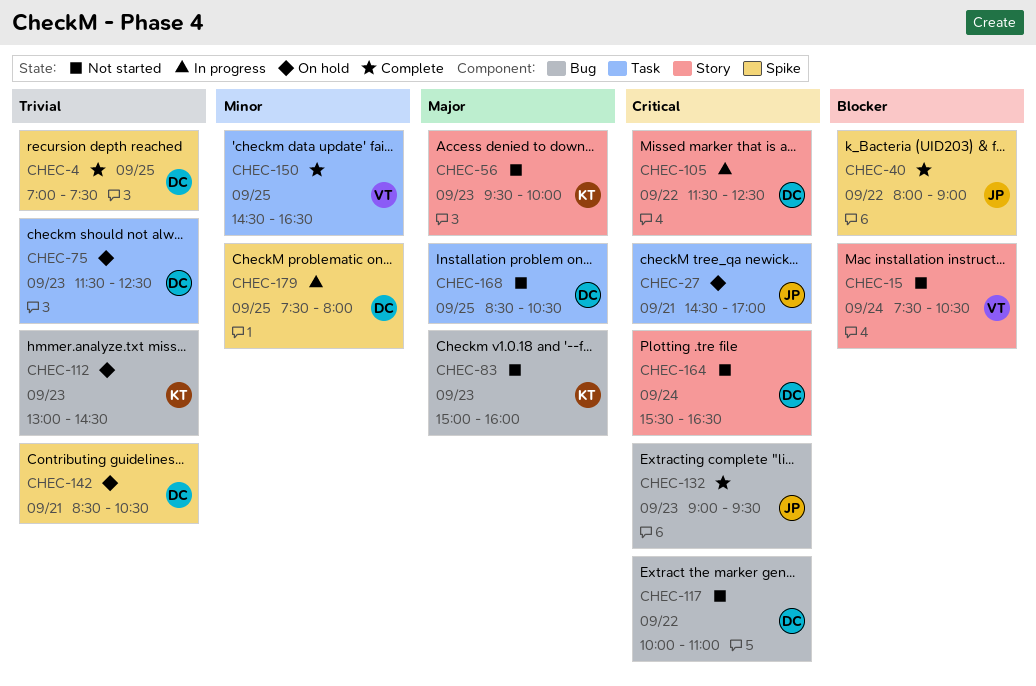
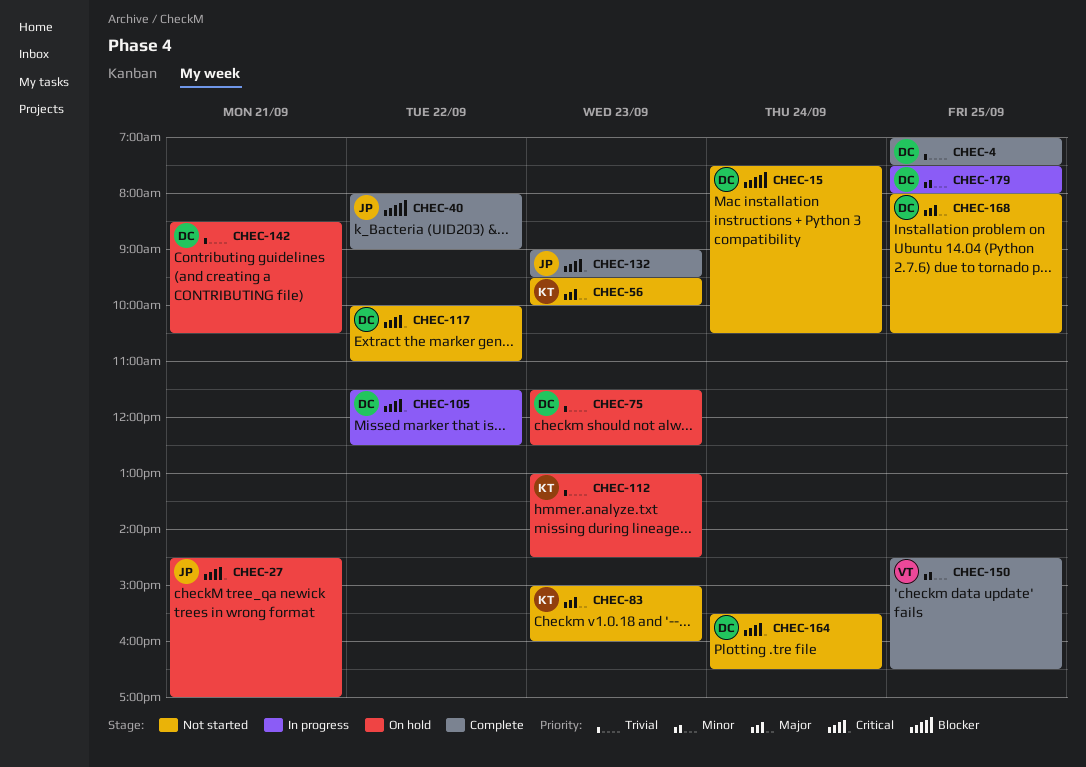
CHEC-15, owner: VT -> DC
CHEC-168, begins: 08:30 -> 08:00

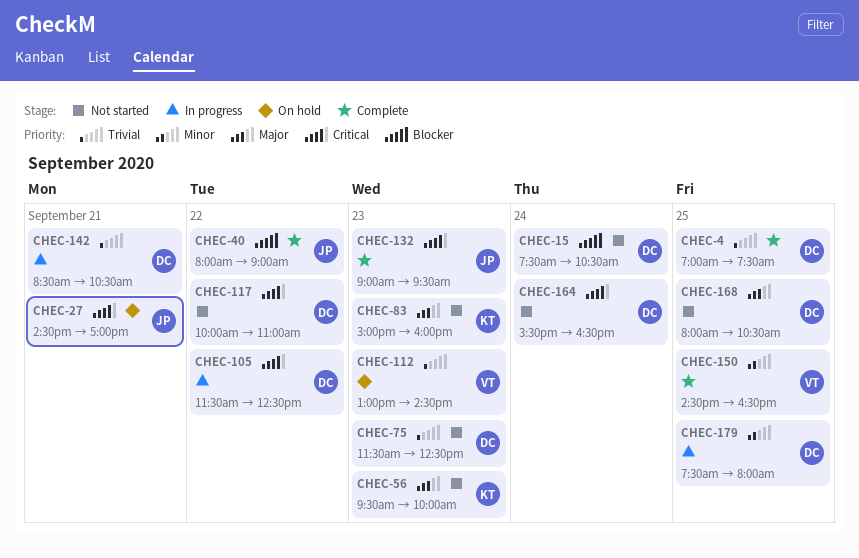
CHEC-75, status: On hold -> Not started
CHEC-112, owner: KT -> VT
CHEC-142, status: On hold -> In progress

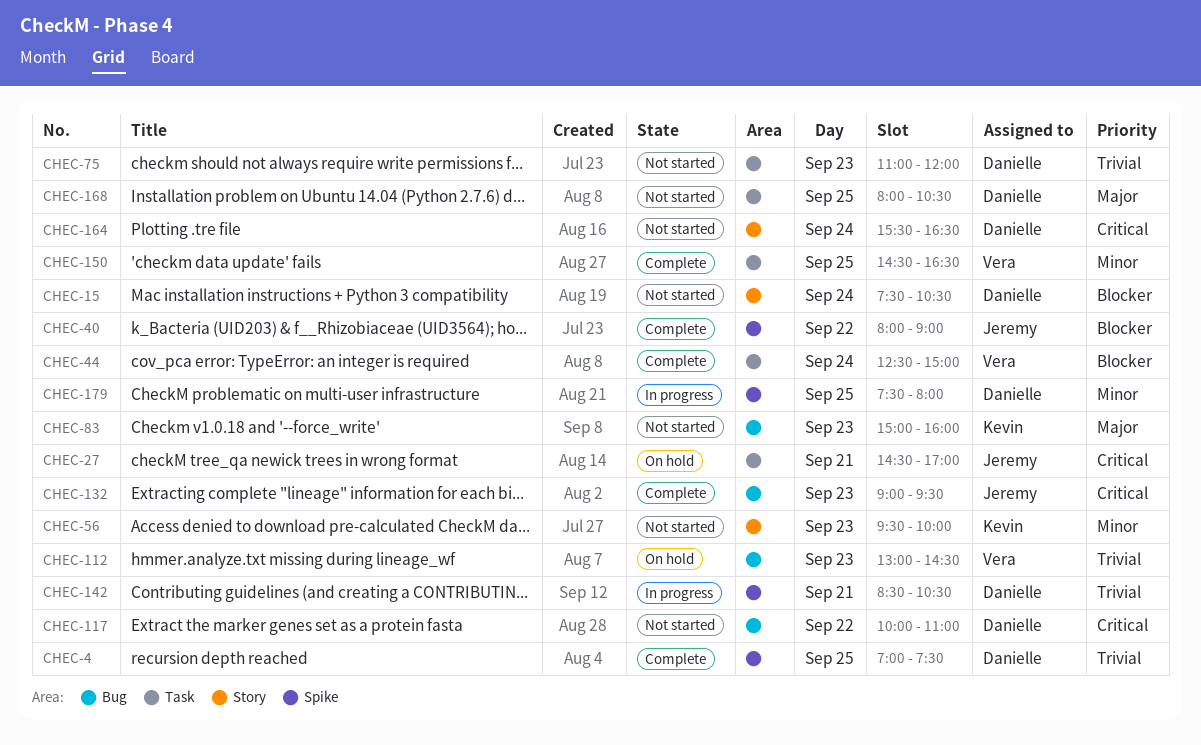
CHEC-44: none -> present
CHEC-56, priority: Major -> Minor
CHEC-75, begins: 11:30 -> 11:00
CHEC-75, ends: 12:30 -> 12:00
CHEC-105: present -> none

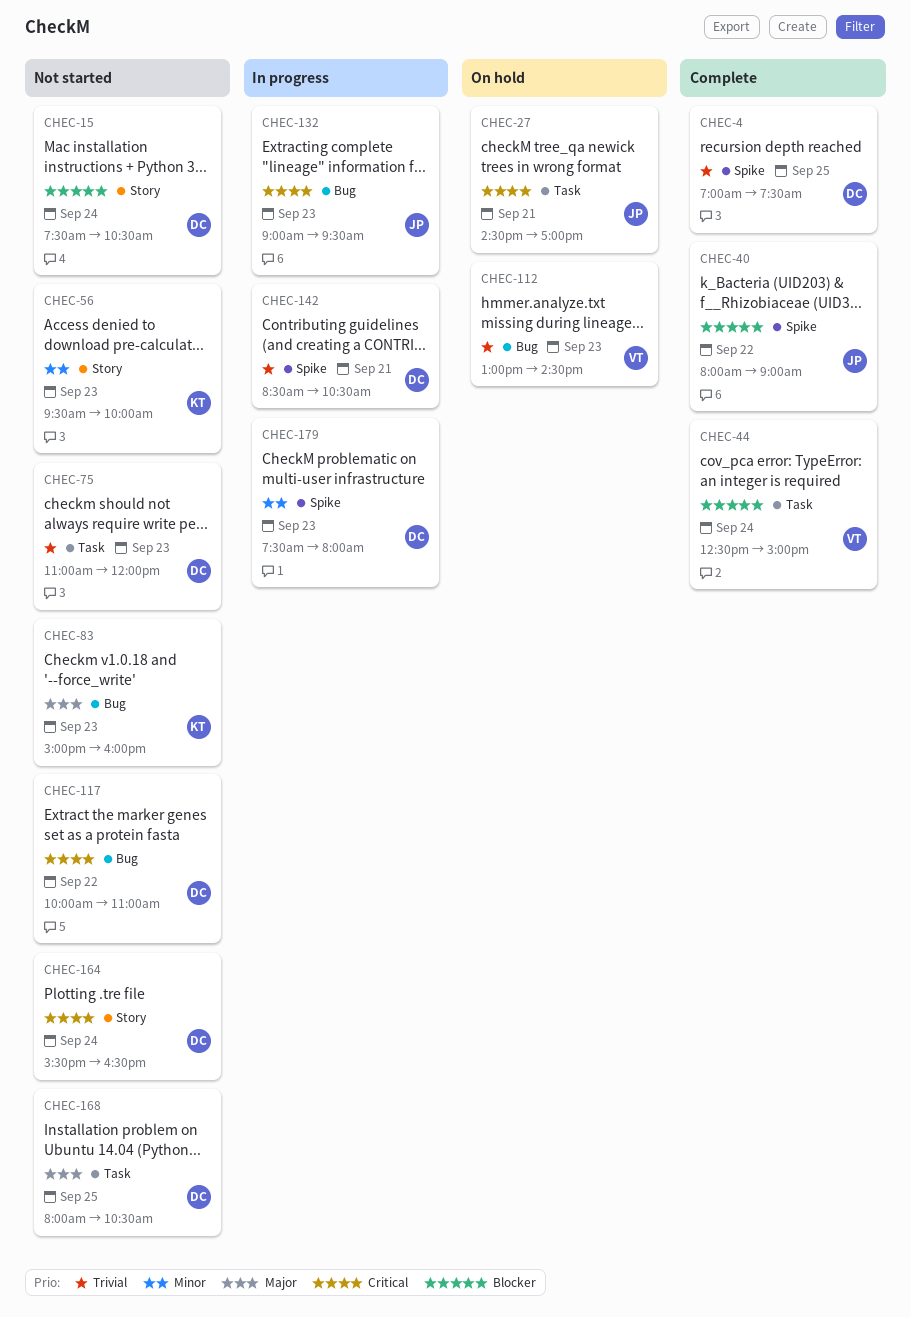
CHEC-132, status: Complete -> In progress
CHEC-150: present -> none
CHEC-179, day: Sep 25 -> Sep 23

